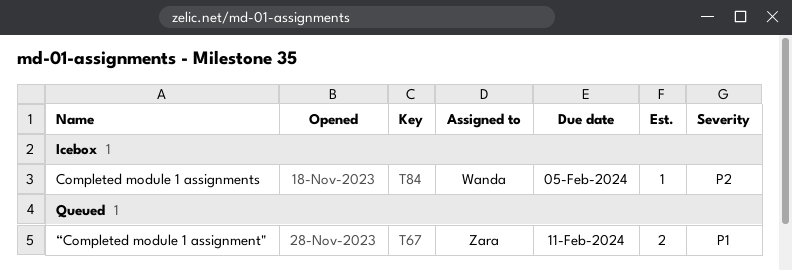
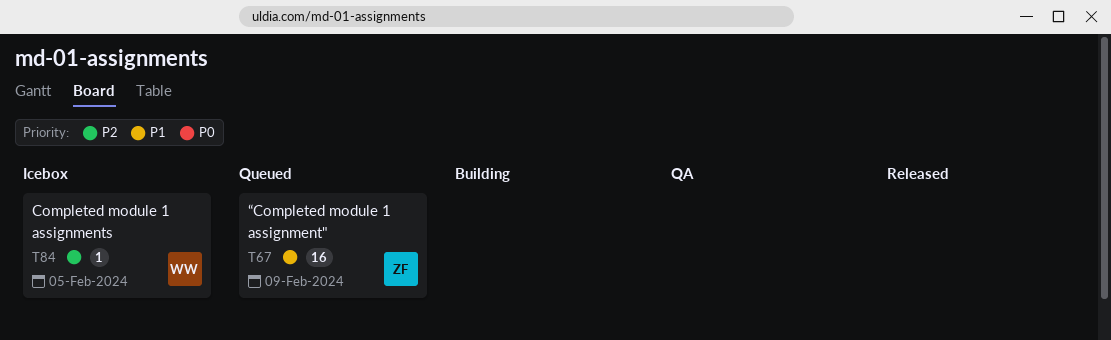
T67, estimate: 2 -> 16
T67, due: Feb 11 -> Feb 9

